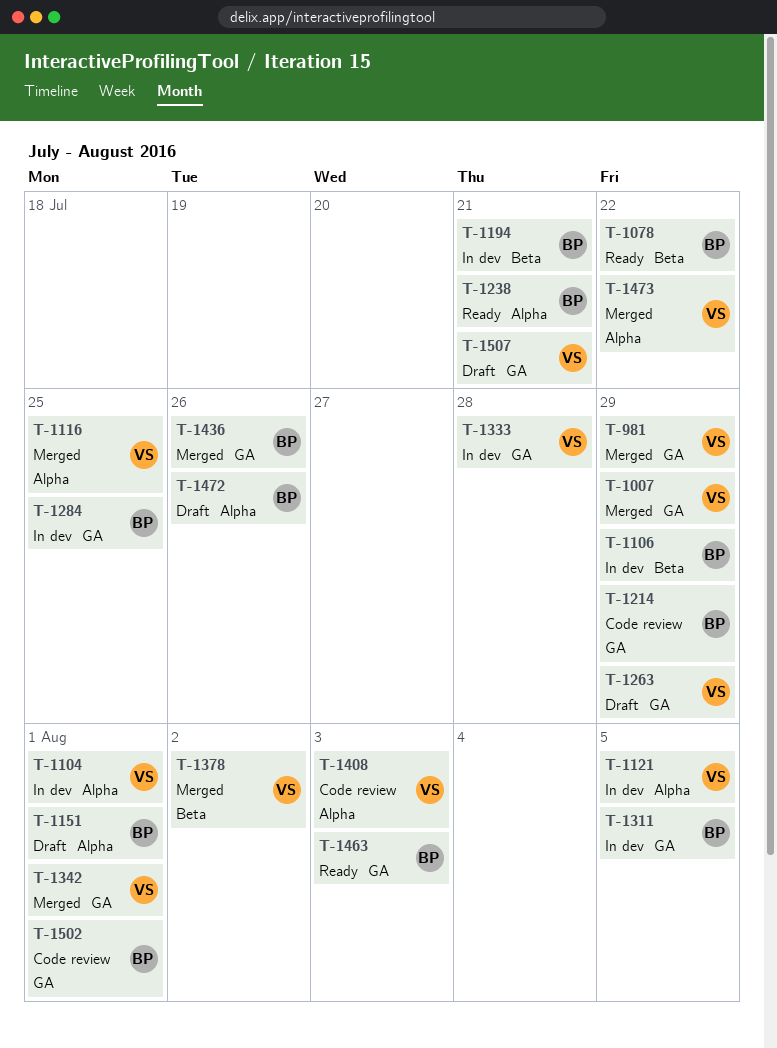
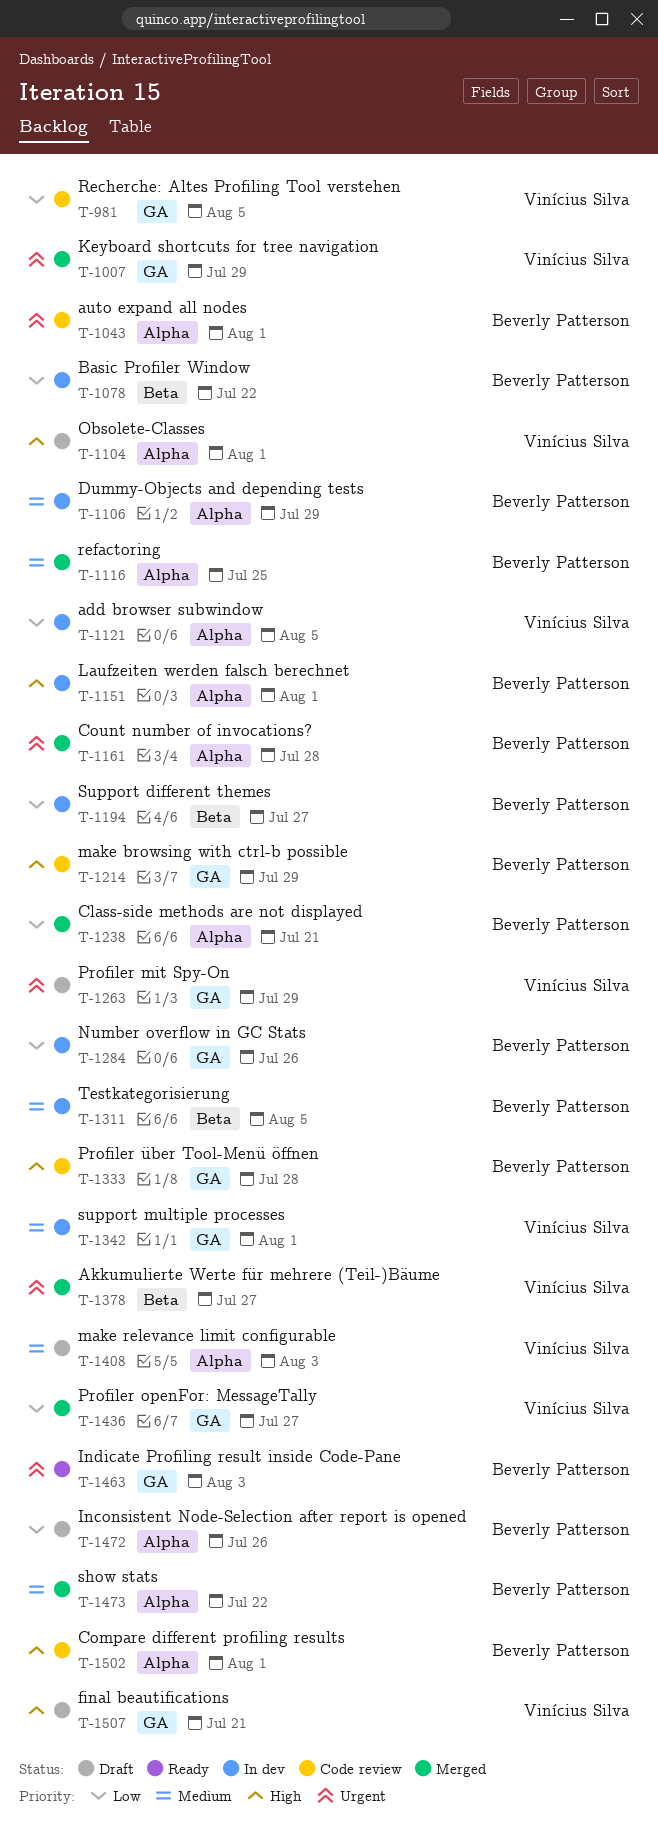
T-981, status: Merged -> Code review
T-981, due: Jul 29 -> Aug 5
T-1043: none -> present
T-1078, status: Ready -> In dev
T-1104, status: In dev -> Draft
T-1106, label: Beta -> Alpha
T-1116, owner: Vinícius Silva -> Beverly Patterson
T-1151, status: Draft -> In dev
T-1161: none -> present
T-1194, due: Jul 21 -> Jul 27
T-1238, status: Ready -> Merged
T-1284, due: Jul 25 -> Jul 26
T-1311, label: GA -> Beta
T-1333, status: In dev -> Code review
T-1333, owner: Vinícius Silva -> Beverly Patterson
T-1342, status: Merged -> In dev
T-1378, due: Aug 2 -> Jul 27
T-1408, status: Code review -> Draft
T-1436, owner: Beverly Patterson -> Vinícius Silva
T-1436, due: Jul 26 -> Jul 27
T-1473, owner: Vinícius Silva -> Beverly Patterson
T-1502, label: GA -> Alpha

